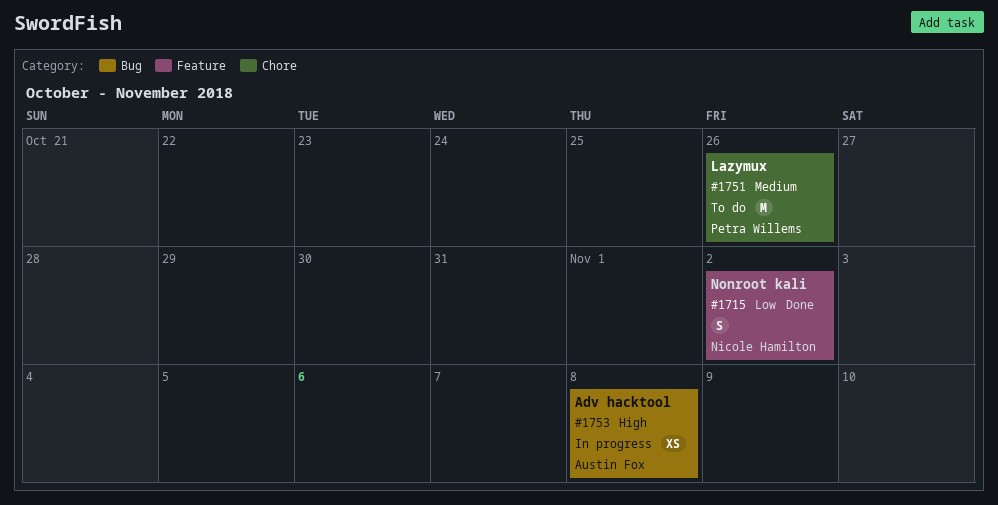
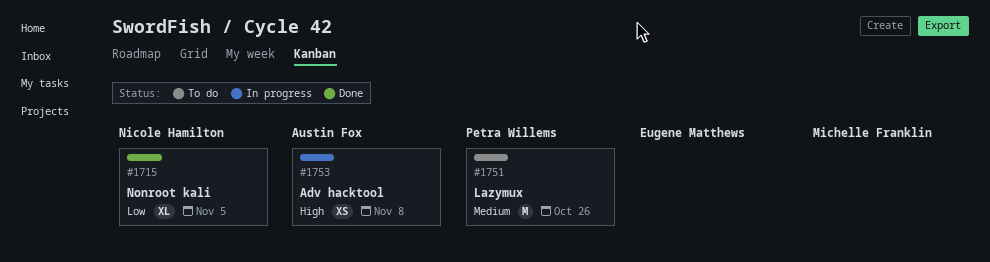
#1715, estimate: S -> XL
#1715, due: Nov 2 -> Nov 5

